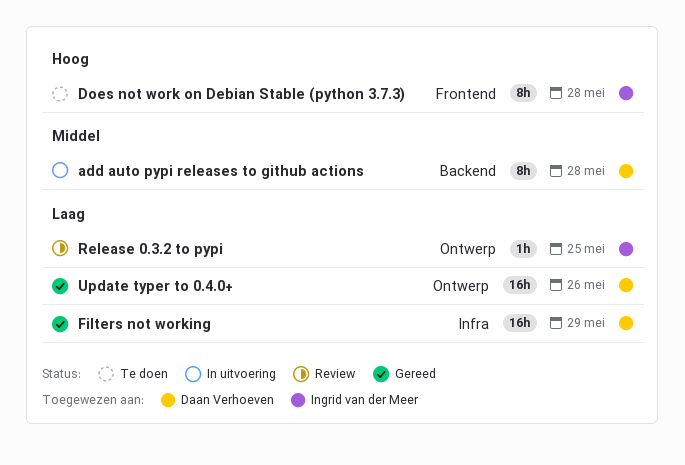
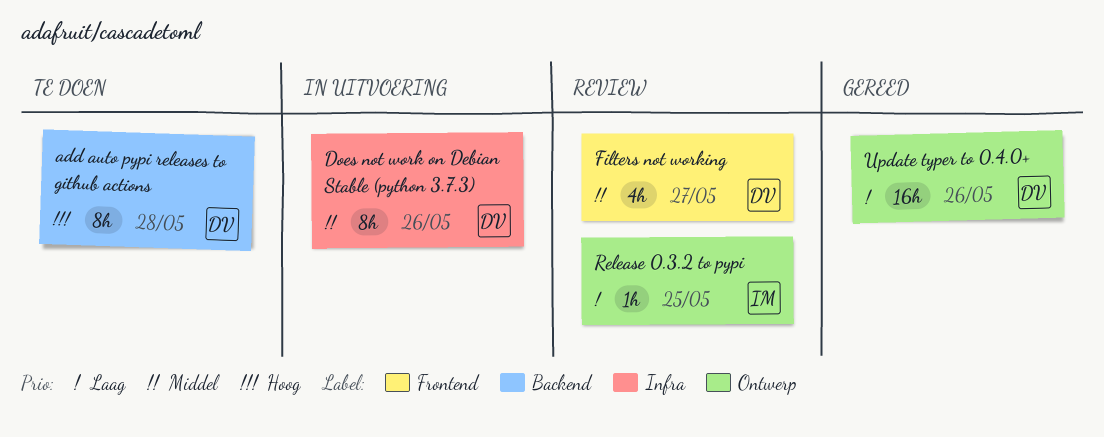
add auto pypi releases to github actions, status: In uitvoering -> Te doen
add auto pypi releases to github actions, priority: Middel -> Hoog
Does not work on Debian Stable (python 3.7.3), status: Te doen -> In uitvoering
Does not work on Debian Stable (python 3.7.3), owner: Ingrid van der Meer -> Daan Verhoeven
Does not work on Debian Stable (python 3.7.3), priority: Hoog -> Middel
Does not work on Debian Stable (python 3.7.3), label: Frontend -> Infra
Does not work on Debian Stable (python 3.7.3), due: May 28 -> May 26
Filters not working, status: Gereed -> Review
Filters not working, priority: Laag -> Middel
Filters not working, label: Infra -> Frontend
Filters not working, estimate: 16h -> 4h
Filters not working, due: May 29 -> May 27

